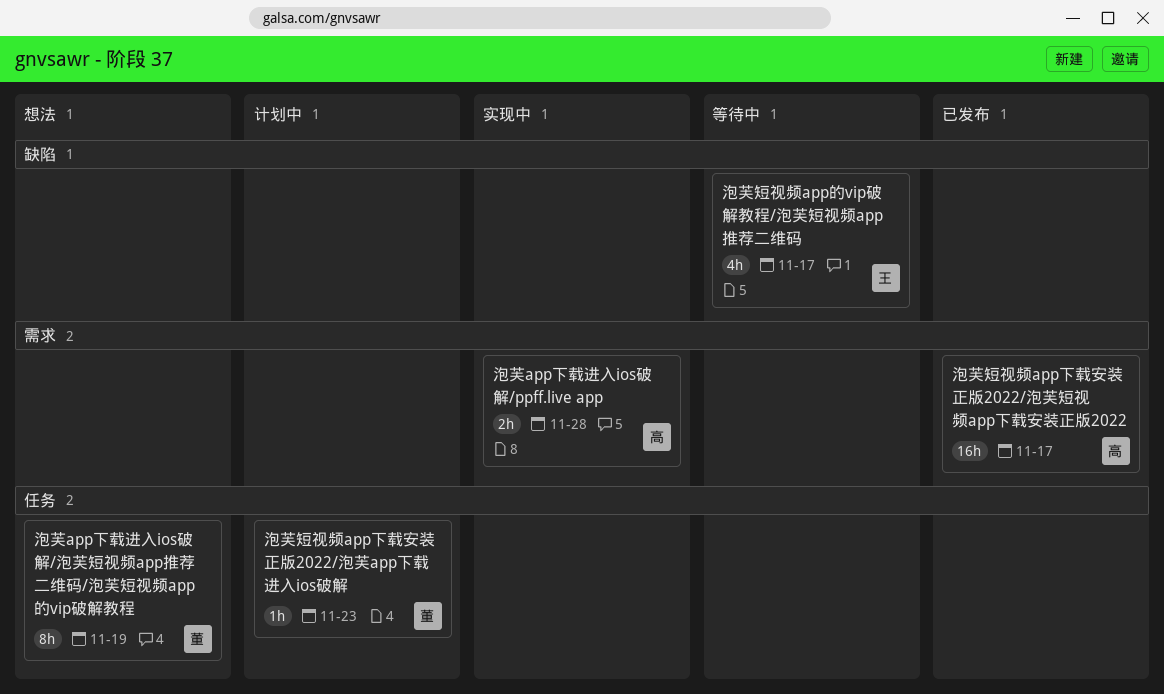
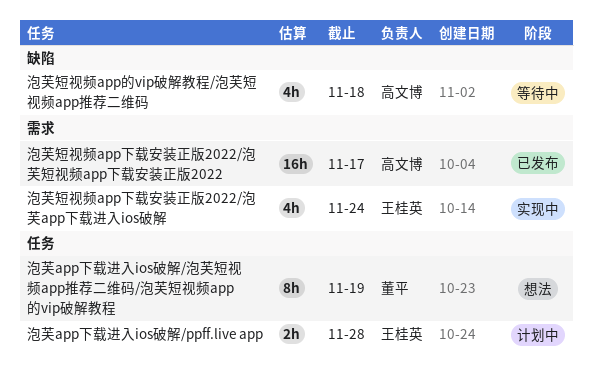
泡芙app下载进入ios破解/ppff.live app, status: 实现中 -> 计划中
泡芙app下载进入ios破解/ppff.live app, owner: 高文博 -> 王桂英
泡芙app下载进入ios破解/ppff.live app, label: 需求 -> 任务
泡芙短视频app下载安装正版2022/泡芙app下载进入ios破解, status: 计划中 -> 实现中
泡芙短视频app下载安装正版2022/泡芙app下载进入ios破解, owner: 董平 -> 王桂英
泡芙短视频app下载安装正版2022/泡芙app下载进入ios破解, label: 任务 -> 需求
泡芙短视频app下载安装正版2022/泡芙app下载进入ios破解, estimate: 1h -> 4h
泡芙短视频app下载安装正版2022/泡芙app下载进入ios破解, due: Nov 23 -> Nov 24
泡芙短视频app的vip破解教程/泡芙短视频app推荐二维码, owner: 王桂英 -> 高文博
泡芙短视频app的vip破解教程/泡芙短视频app推荐二维码, due: Nov 17 -> Nov 18

